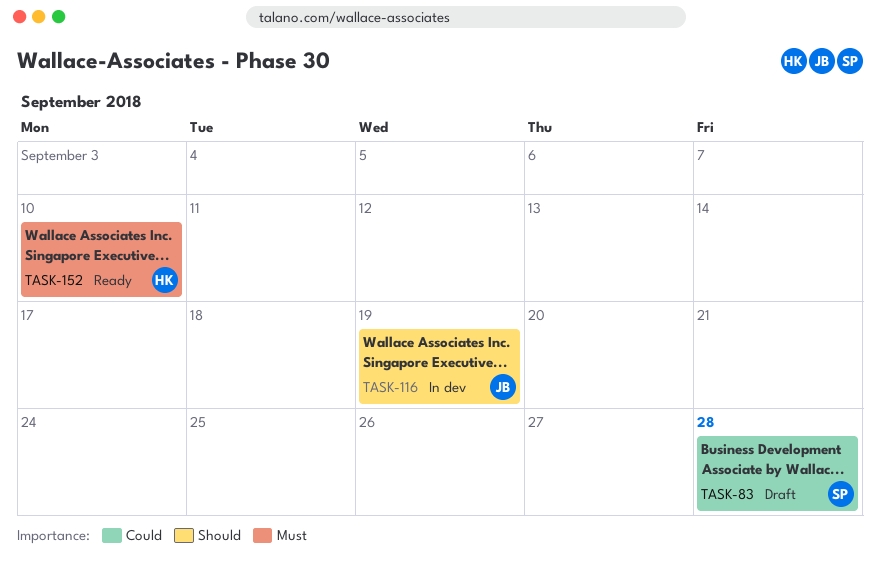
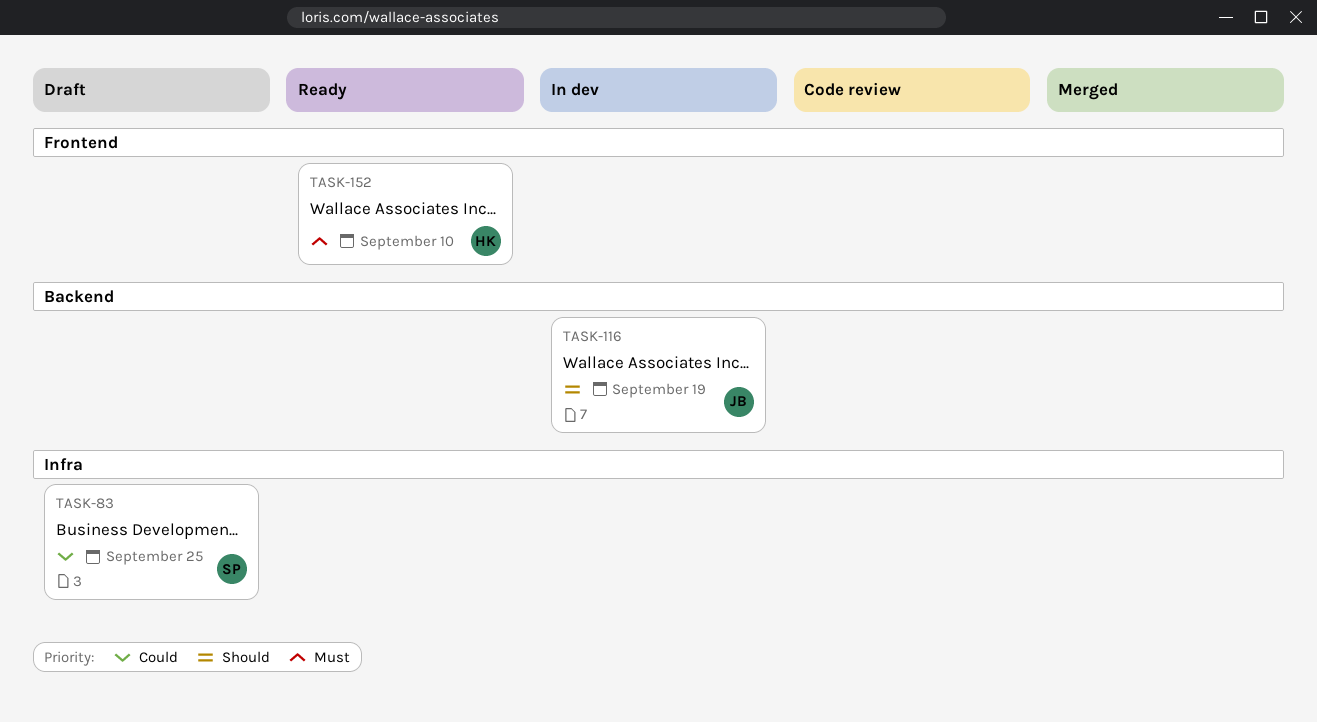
TASK-83, due: Sep 28 -> Sep 25

